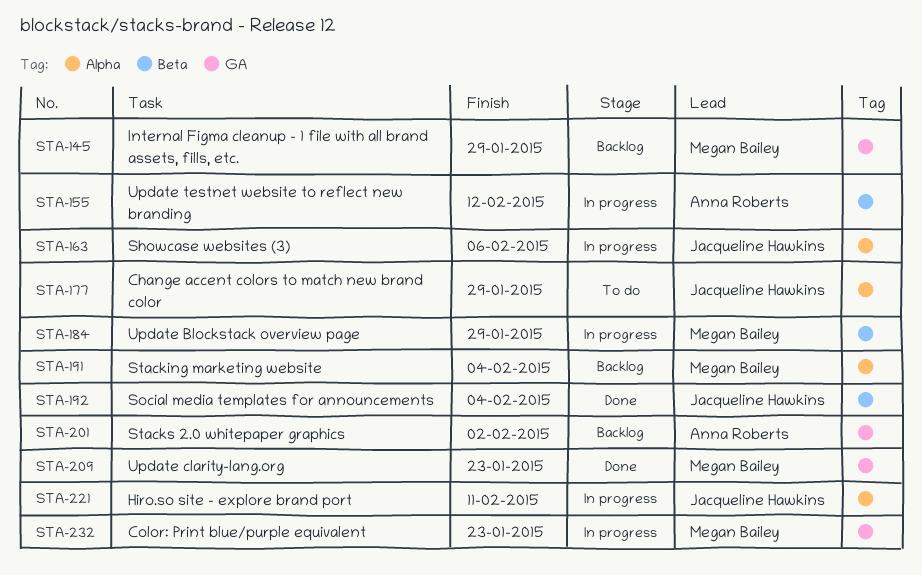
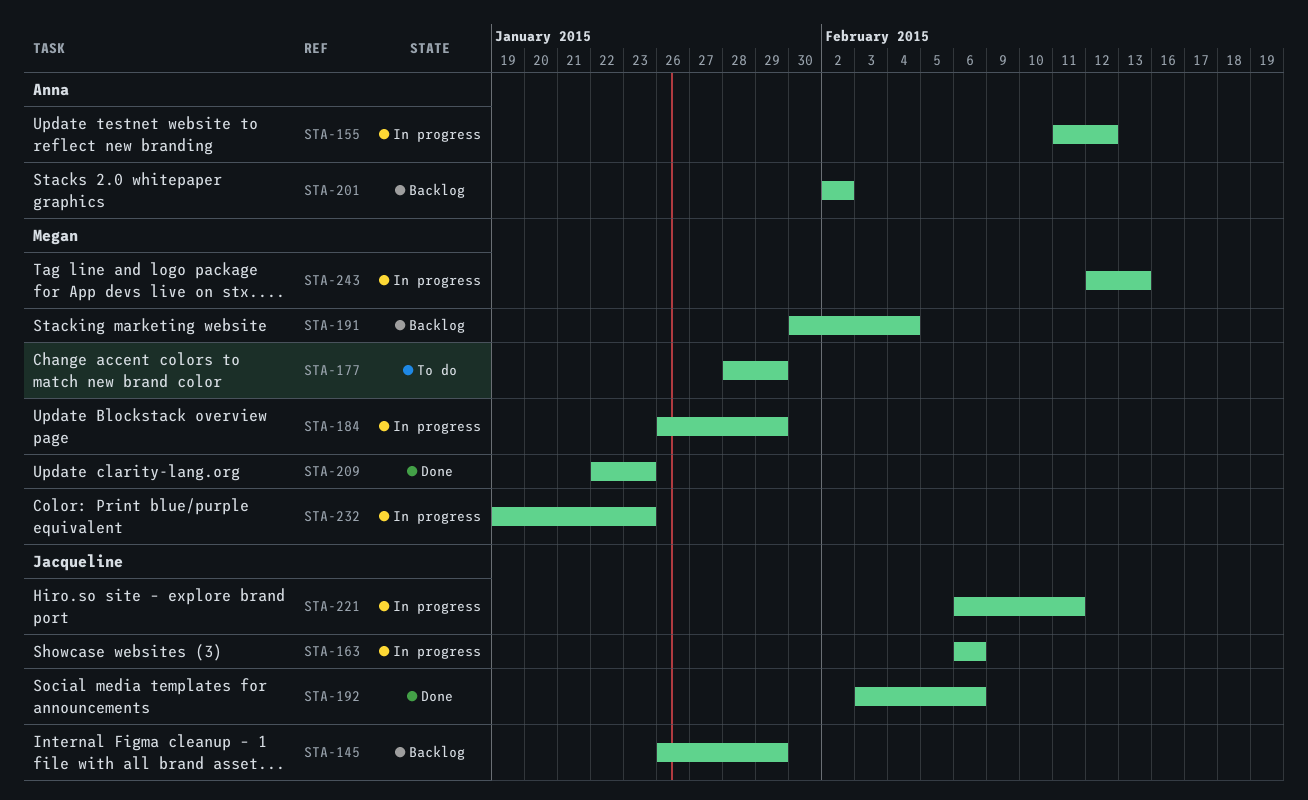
STA-145, owner: Megan Bailey -> Jacqueline Hawkins
STA-177, owner: Jacqueline Hawkins -> Megan Bailey
STA-192, due: Feb 4 -> Feb 6
STA-243: none -> present

